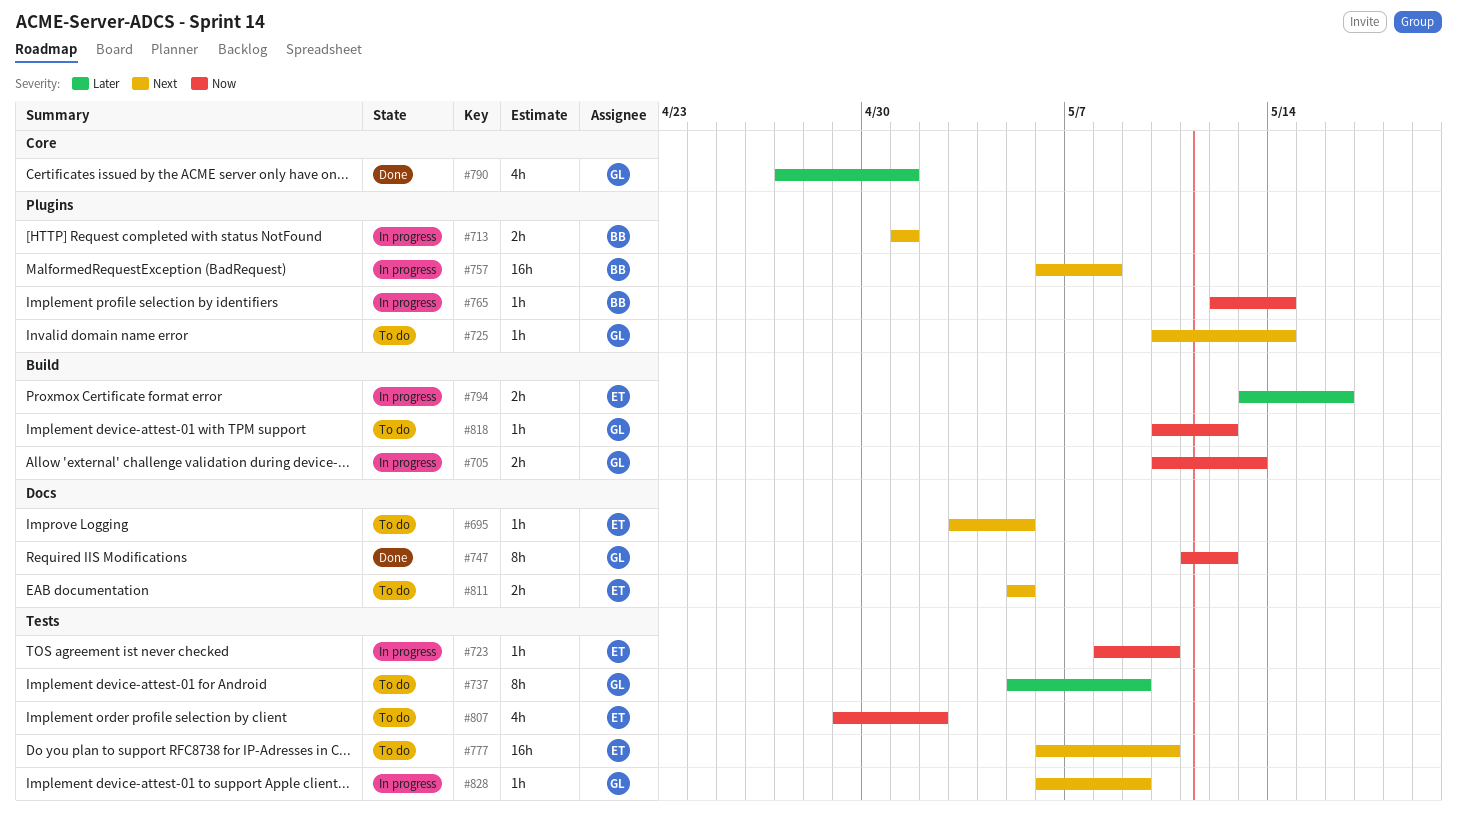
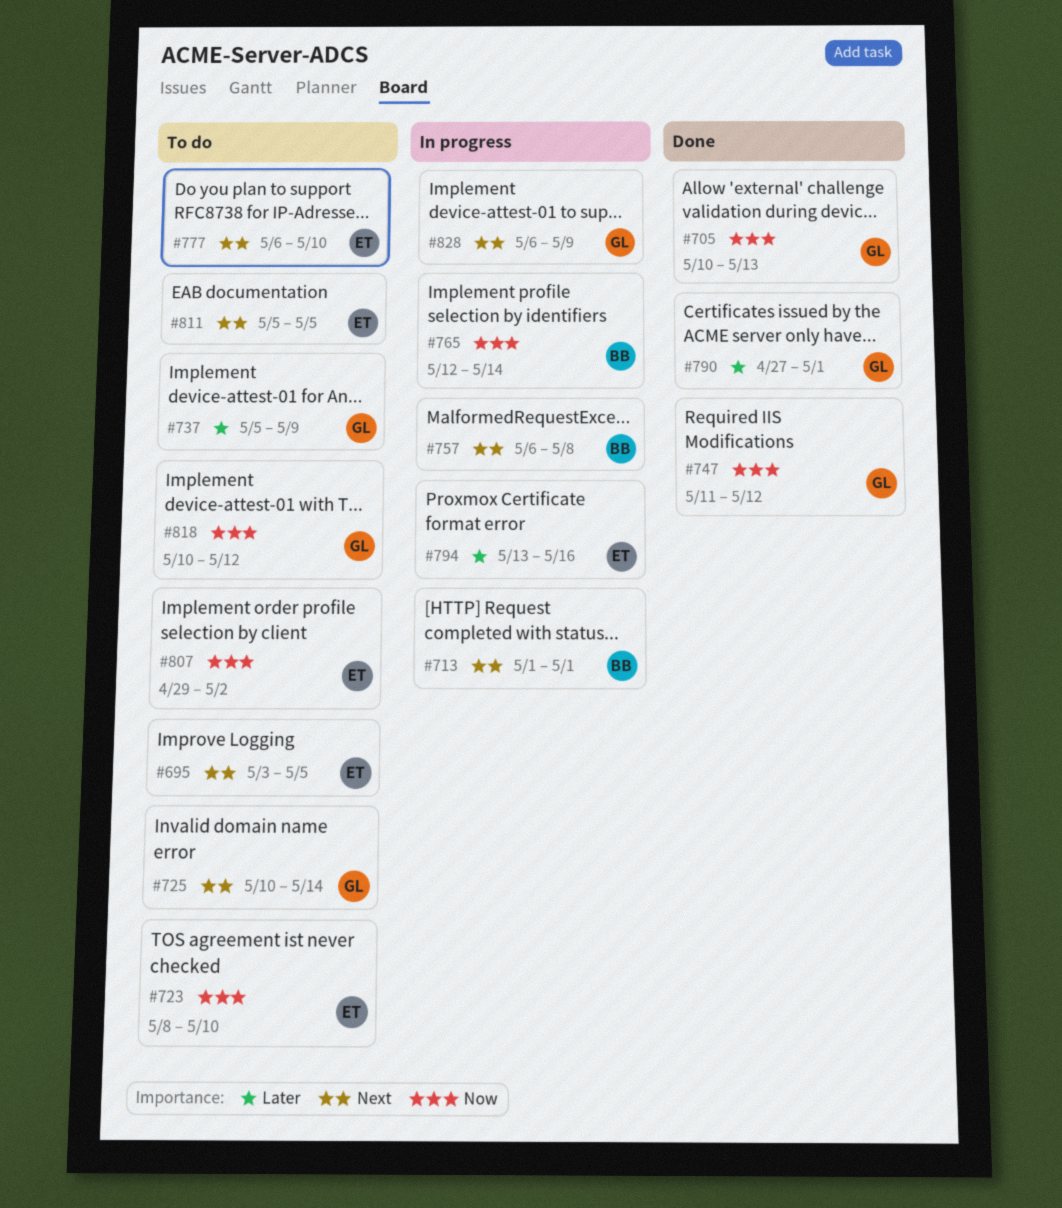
#705, status: In progress -> Done
#723, status: In progress -> To do

